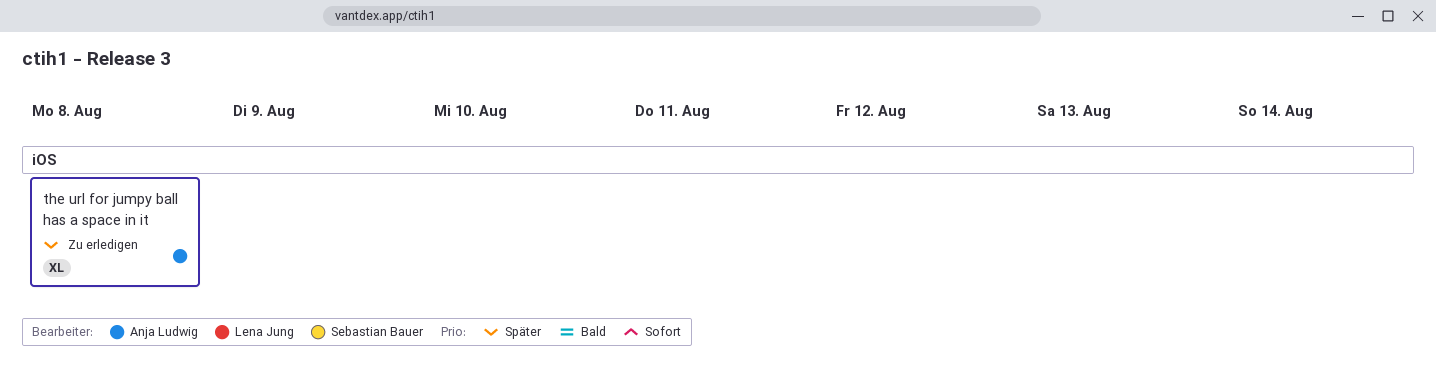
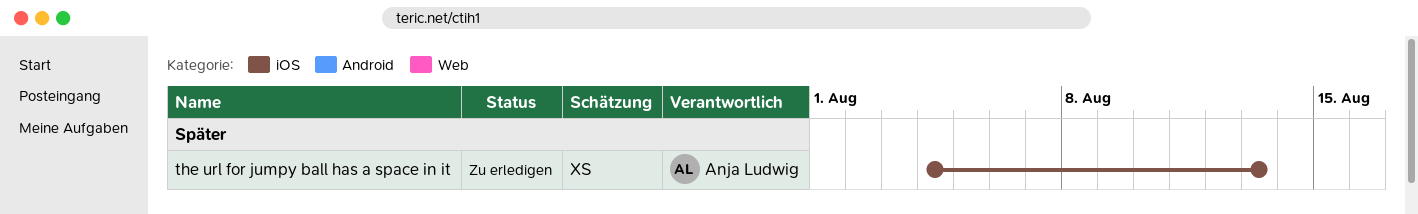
the url for jumpy ball has a space in it, estimate: XL -> XS
the url for jumpy ball has a space in it, due: Aug 8 -> Aug 13

